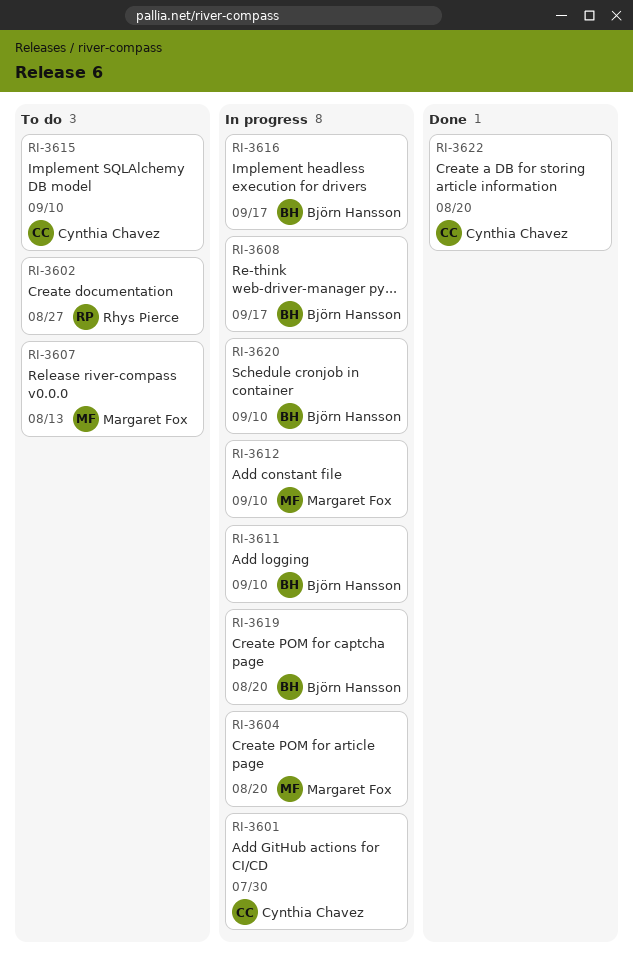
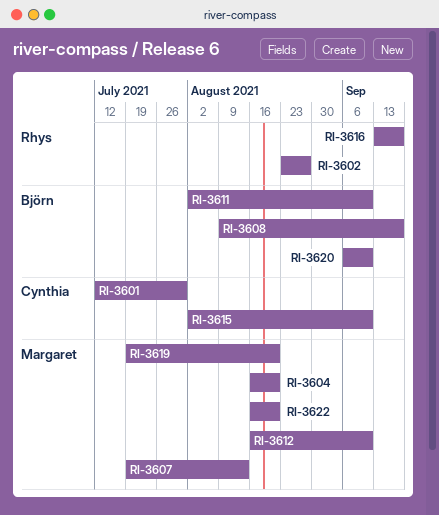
RI-3616, owner: Björn Hansson -> Rhys Pierce
RI-3619, owner: Björn Hansson -> Margaret Fox
RI-3622, owner: Cynthia Chavez -> Margaret Fox

